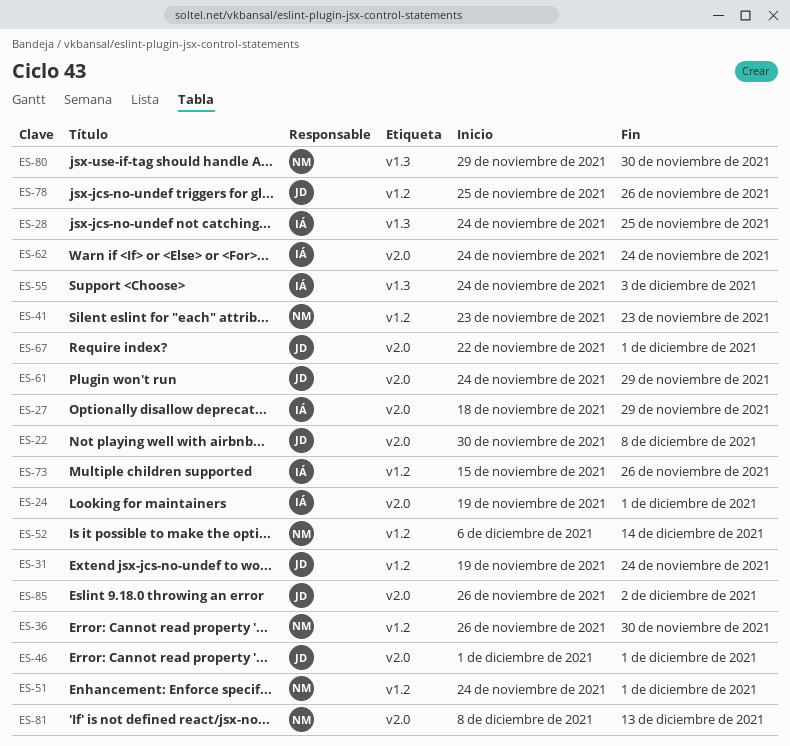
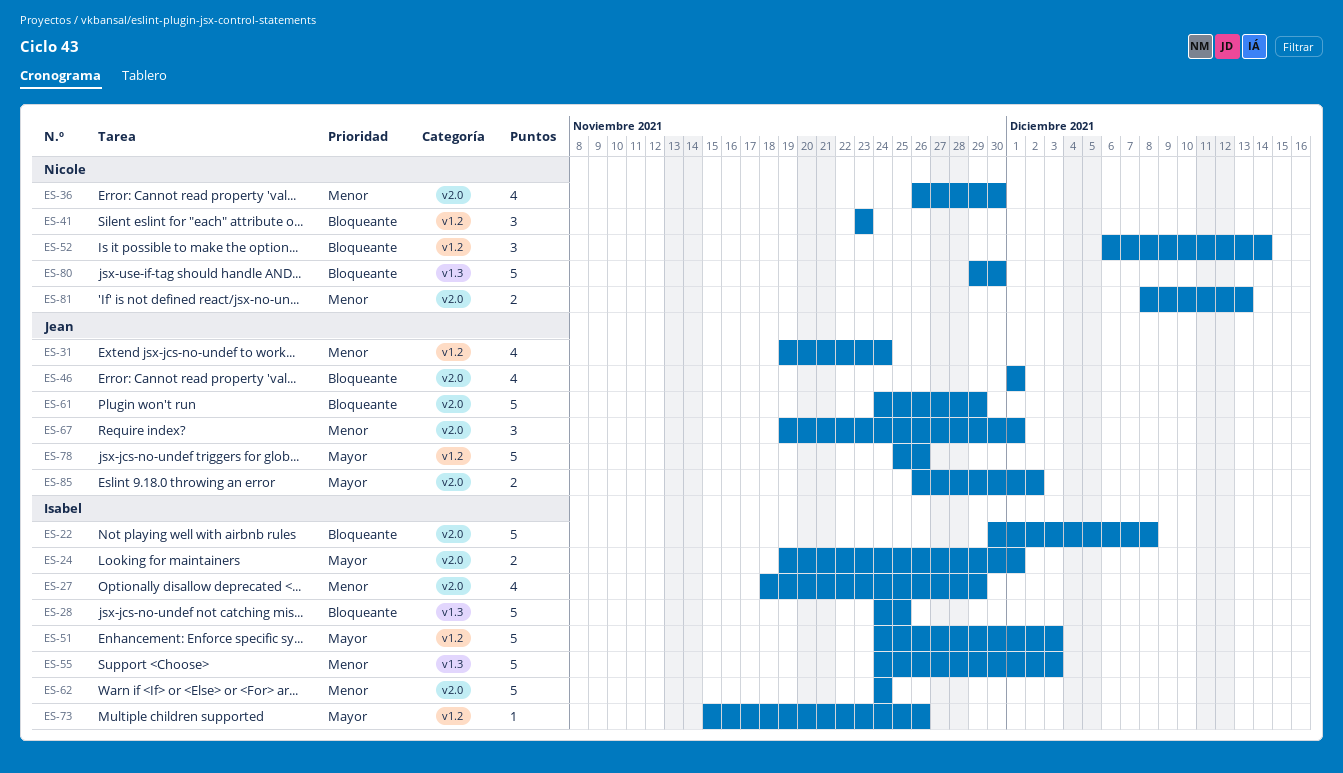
ES-22, owner: Jean -> Isabel
ES-36, label: v1.2 -> v2.0
ES-51, owner: Nicole -> Isabel
ES-51, due: Dec 1 -> Dec 3
ES-67, start: Nov 22 -> Nov 19

